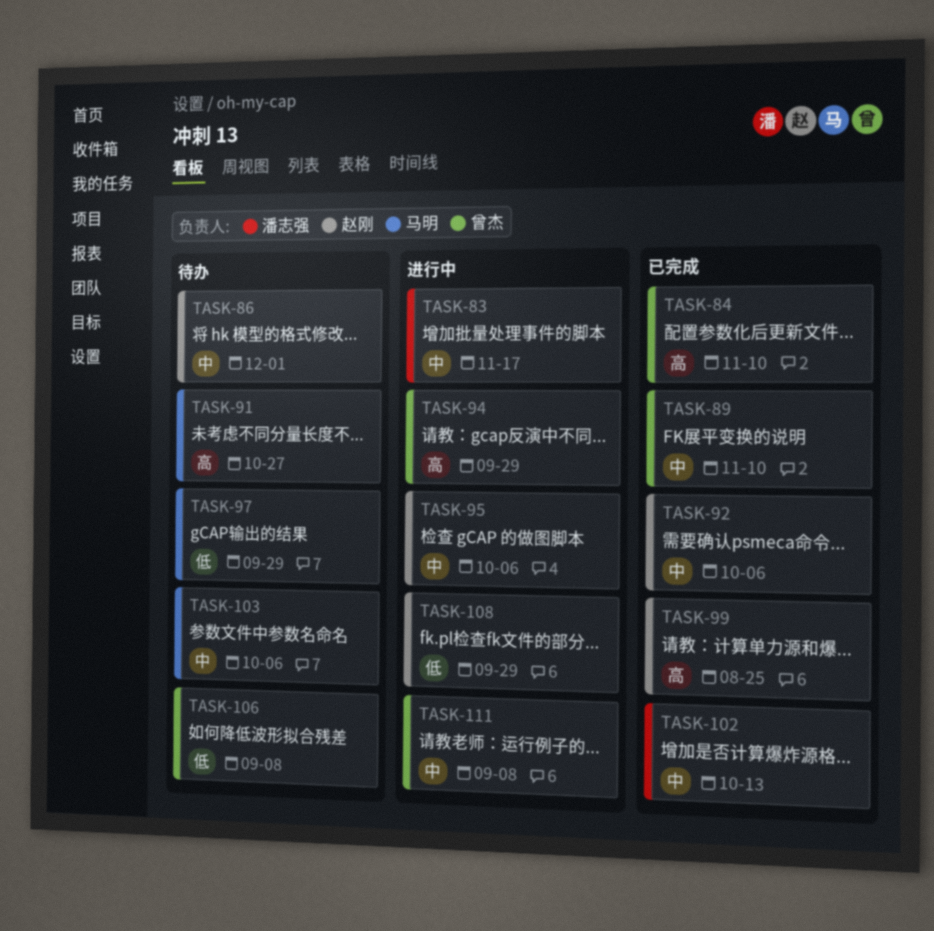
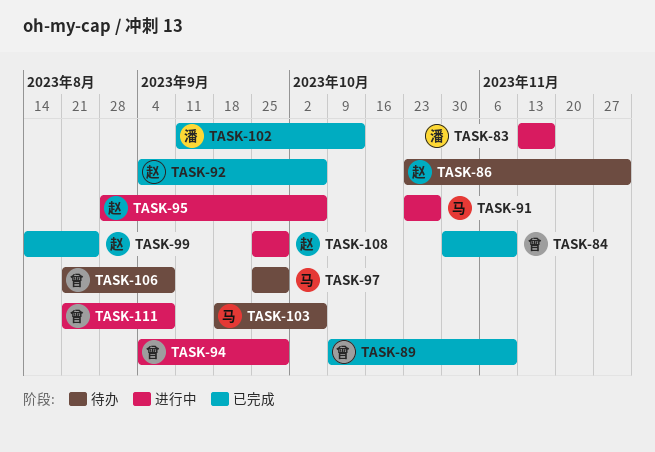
TASK-91, status: 待办 -> 进行中

